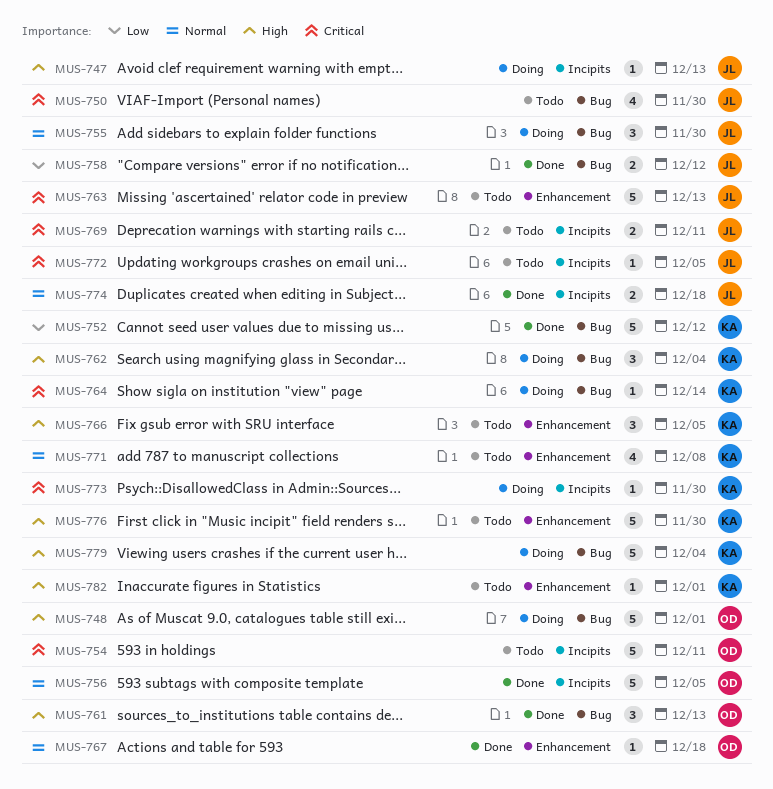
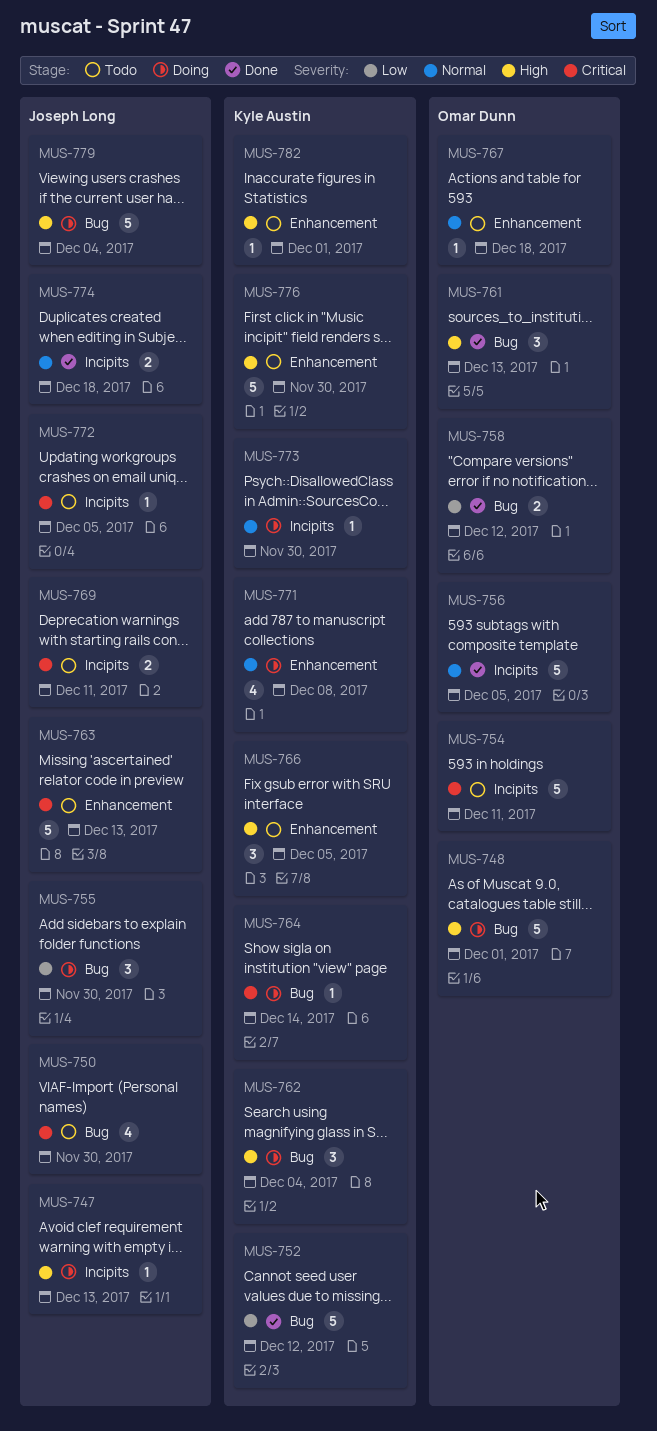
MUS-755, priority: Normal -> Low
MUS-758, owner: Joseph Long -> Omar Dunn
MUS-767, status: Done -> Todo
MUS-771, status: Todo -> Doing
MUS-773, priority: Critical -> Normal
MUS-779, owner: Kyle Austin -> Joseph Long

